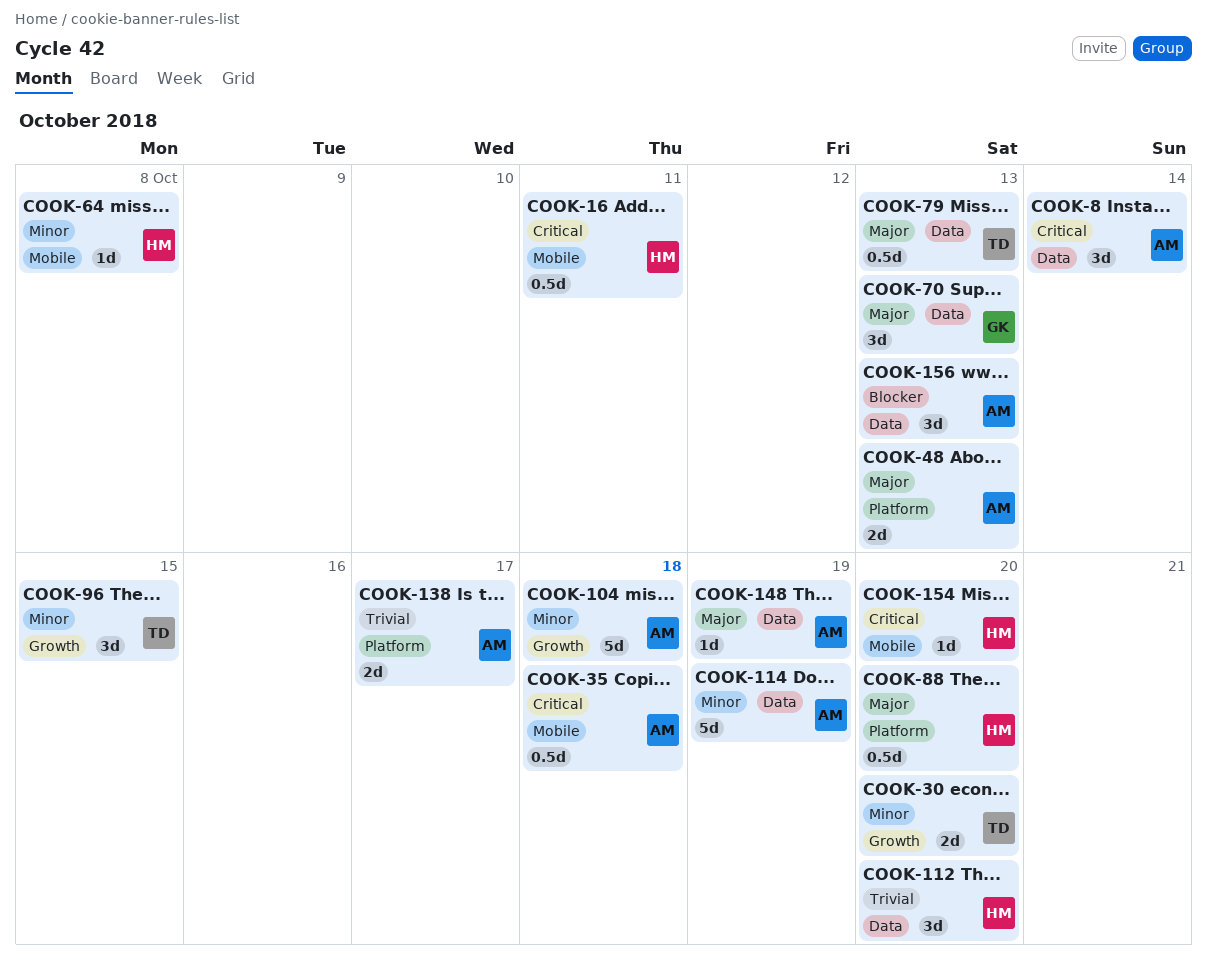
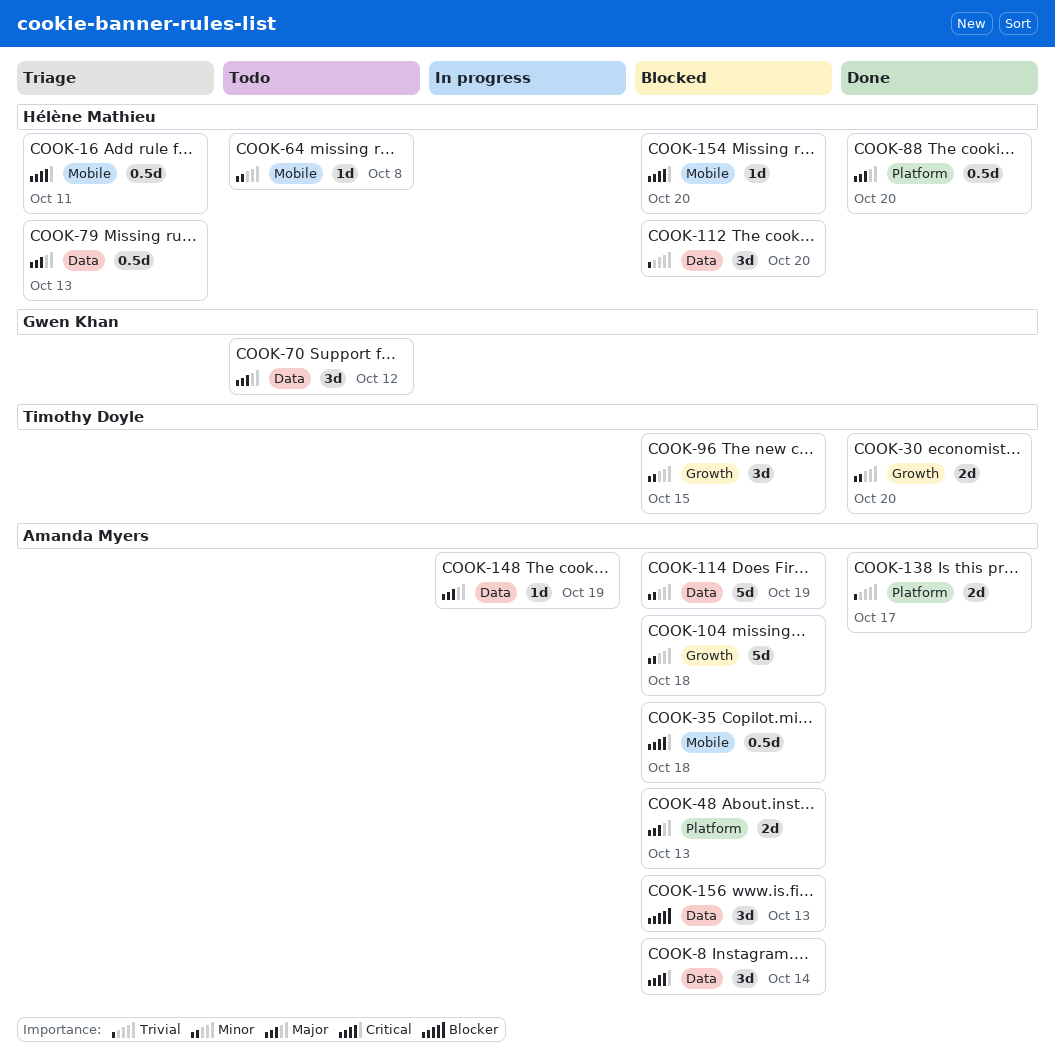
COOK-70, due: Oct 13 -> Oct 12
COOK-79, owner: Timothy Doyle -> Hélène Mathieu

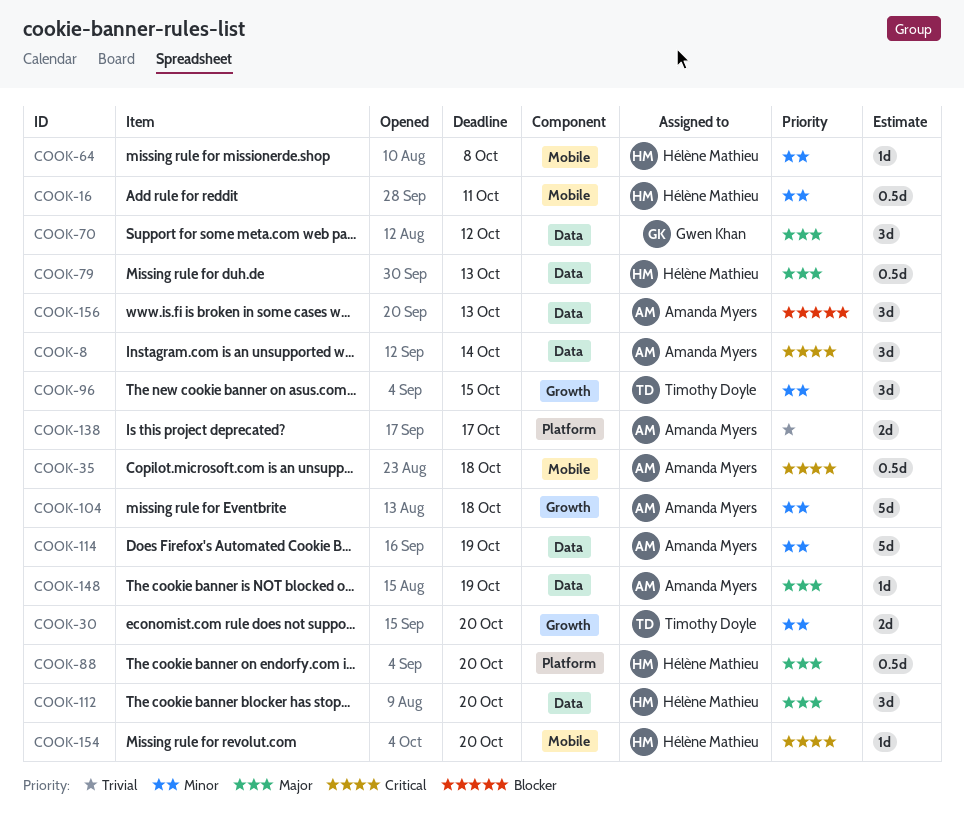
COOK-16, priority: Critical -> Minor
COOK-48: present -> none
COOK-112, priority: Trivial -> Major

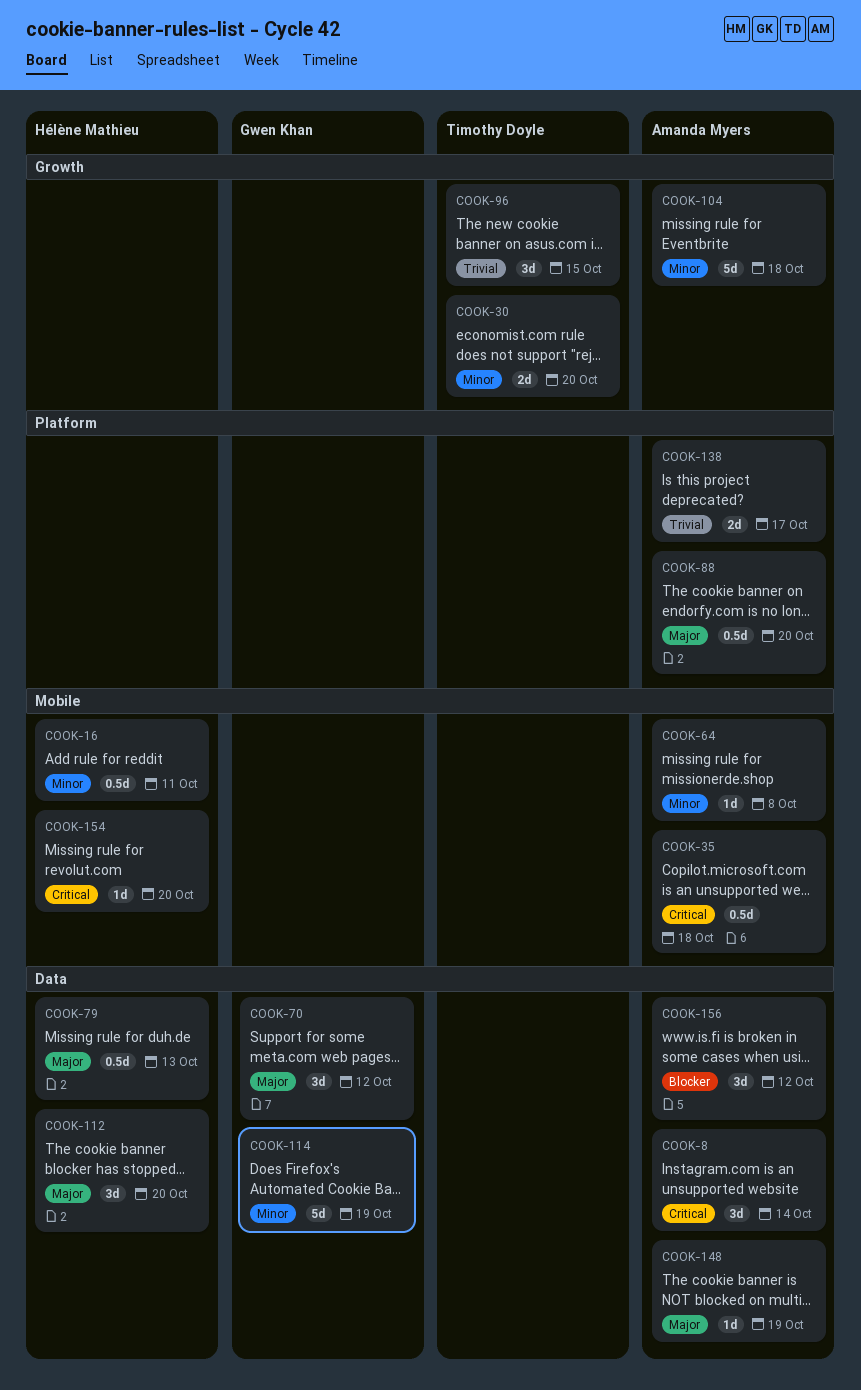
COOK-64, owner: Hélène Mathieu -> Amanda Myers
COOK-88, owner: Hélène Mathieu -> Amanda Myers
COOK-96, priority: Minor -> Trivial
COOK-114, owner: Amanda Myers -> Gwen Khan
COOK-156, due: Oct 13 -> Oct 12

